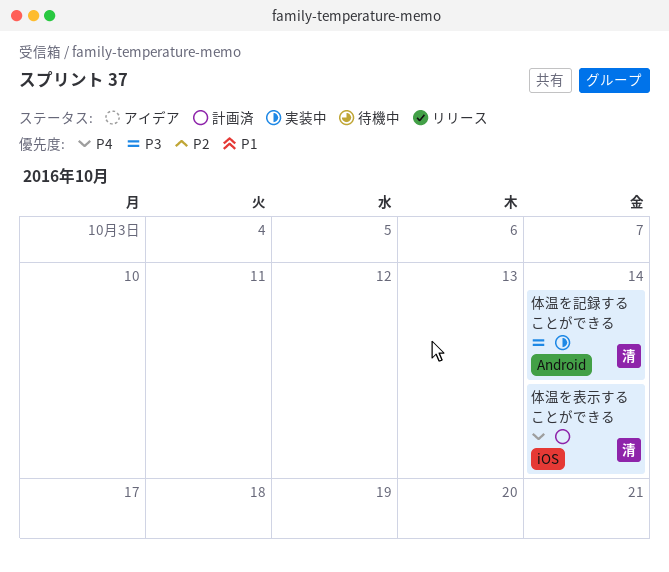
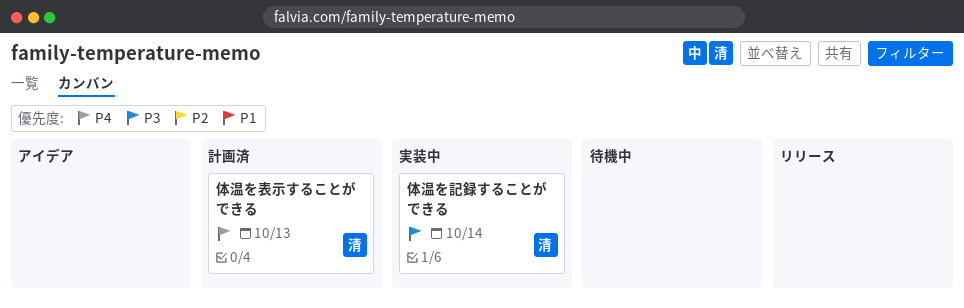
体温を表示することができる, due: Oct 14 -> Oct 13

